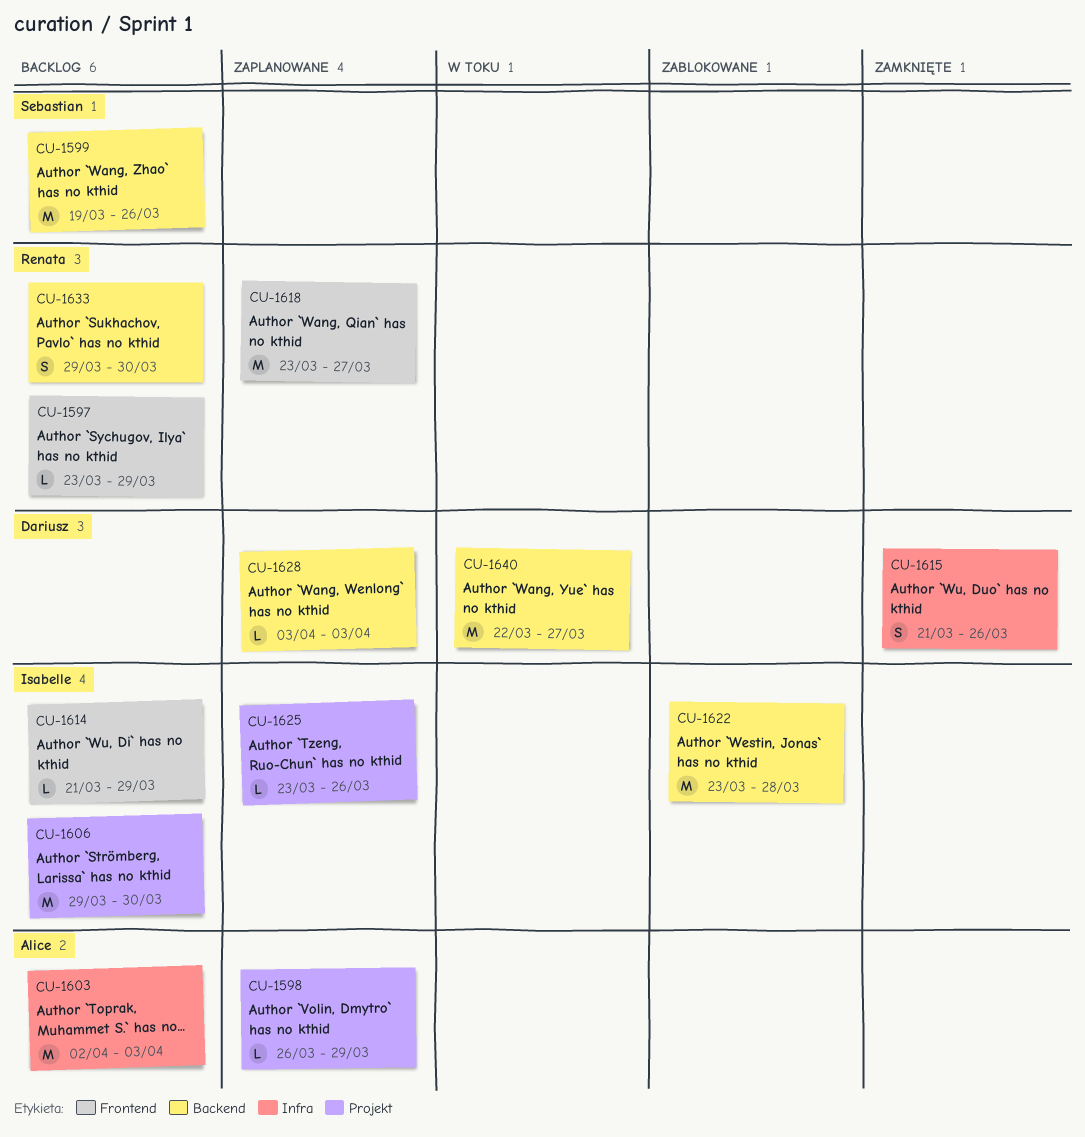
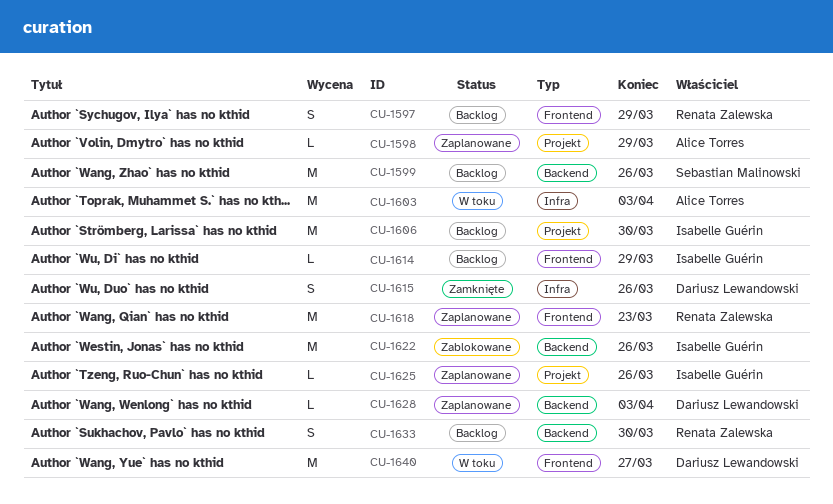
CU-1597, estimate: L -> S
CU-1603, status: Backlog -> W toku
CU-1618, due: Mar 27 -> Mar 23
CU-1622, due: Mar 28 -> Mar 26
CU-1640, label: Backend -> Frontend

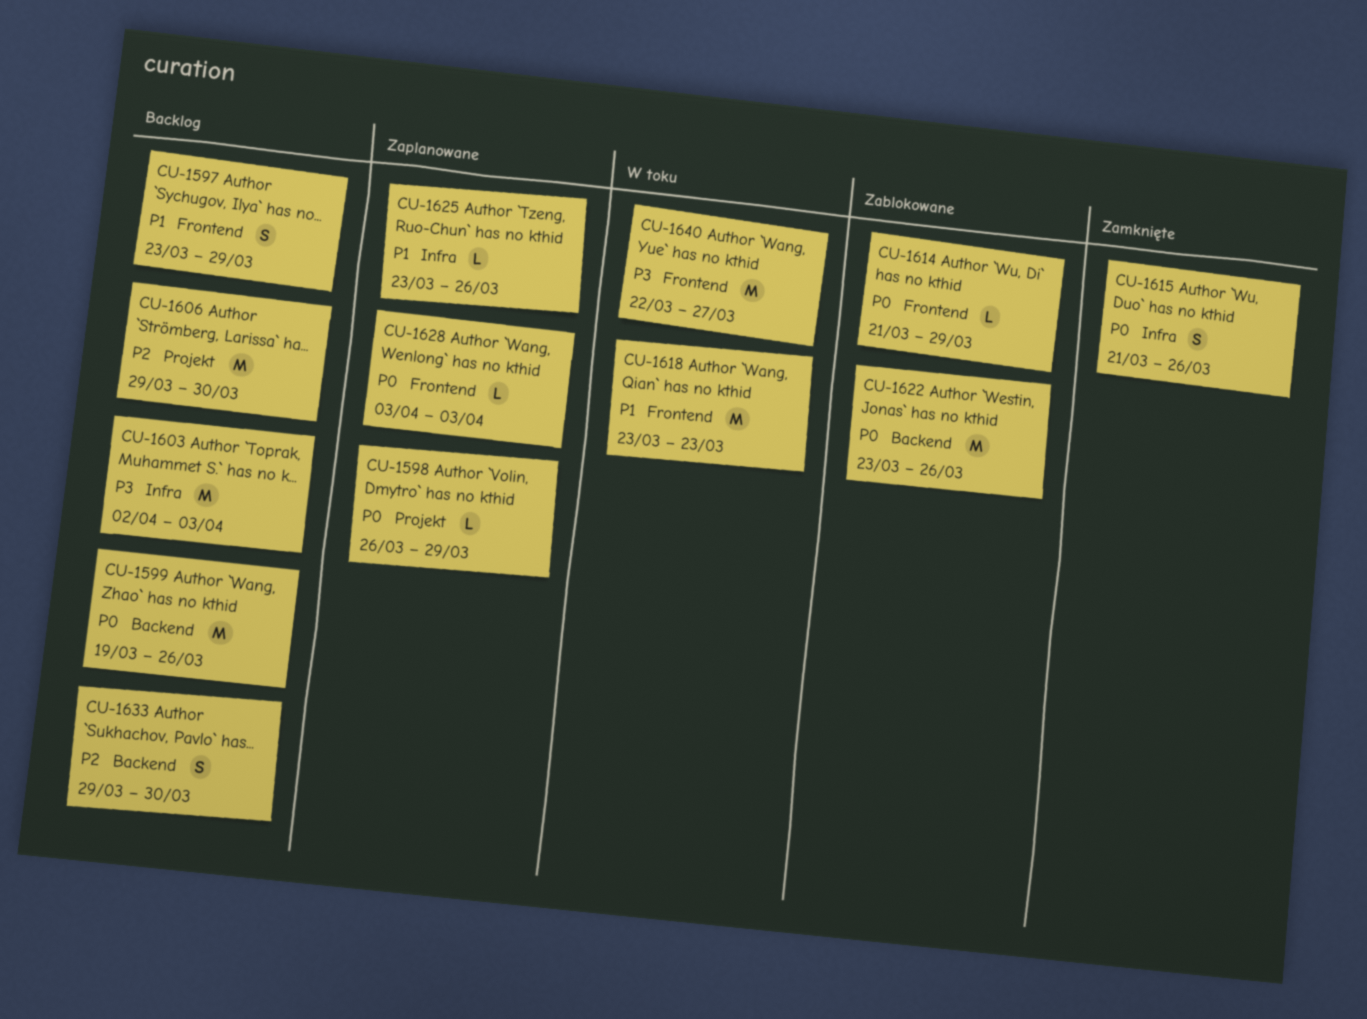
CU-1603, status: W toku -> Backlog
CU-1614, status: Backlog -> Zablokowane
CU-1618, status: Zaplanowane -> W toku
CU-1625, label: Projekt -> Infra
CU-1628, label: Backend -> Frontend

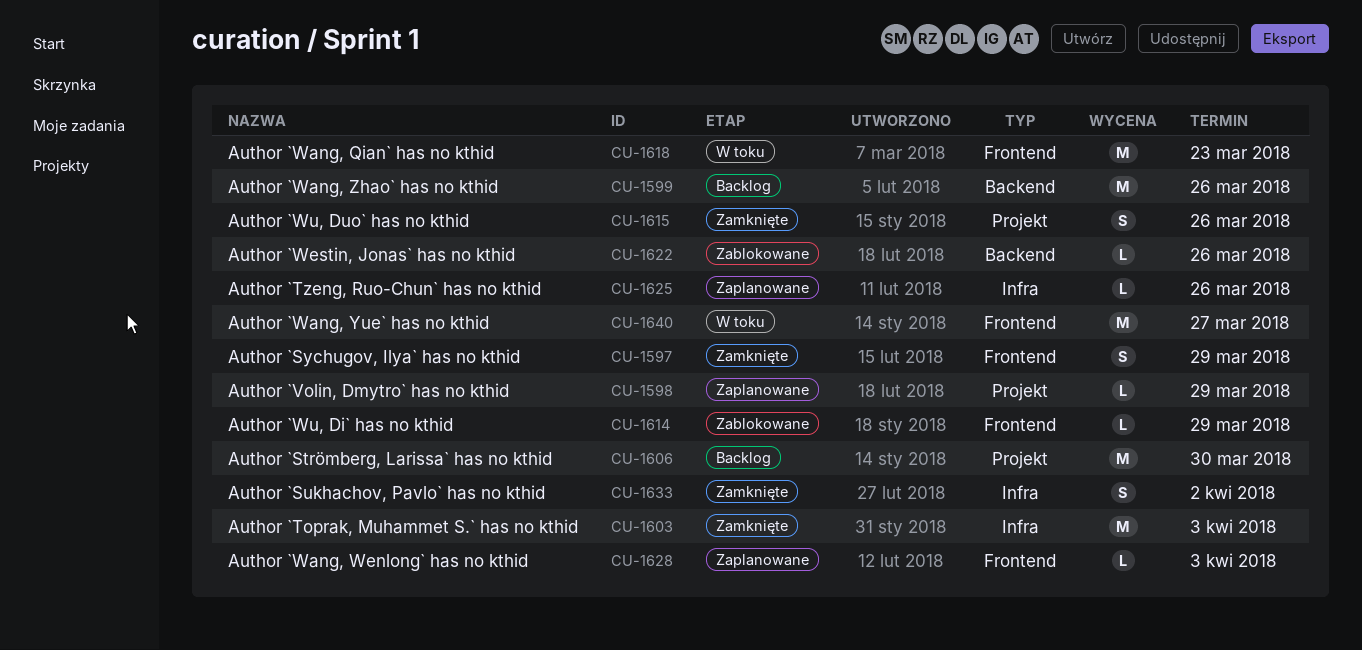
CU-1597, status: Backlog -> Zamknięte
CU-1603, status: Backlog -> Zamknięte
CU-1615, label: Infra -> Projekt
CU-1622, estimate: M -> L
CU-1633, status: Backlog -> Zamknięte
CU-1633, label: Backend -> Infra
CU-1633, due: Mar 30 -> Apr 2

